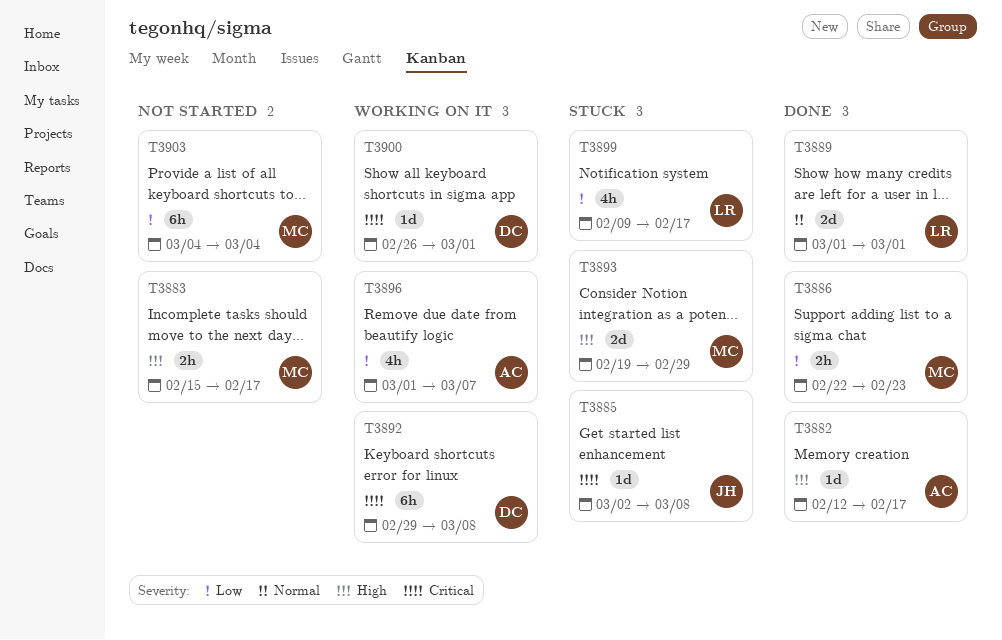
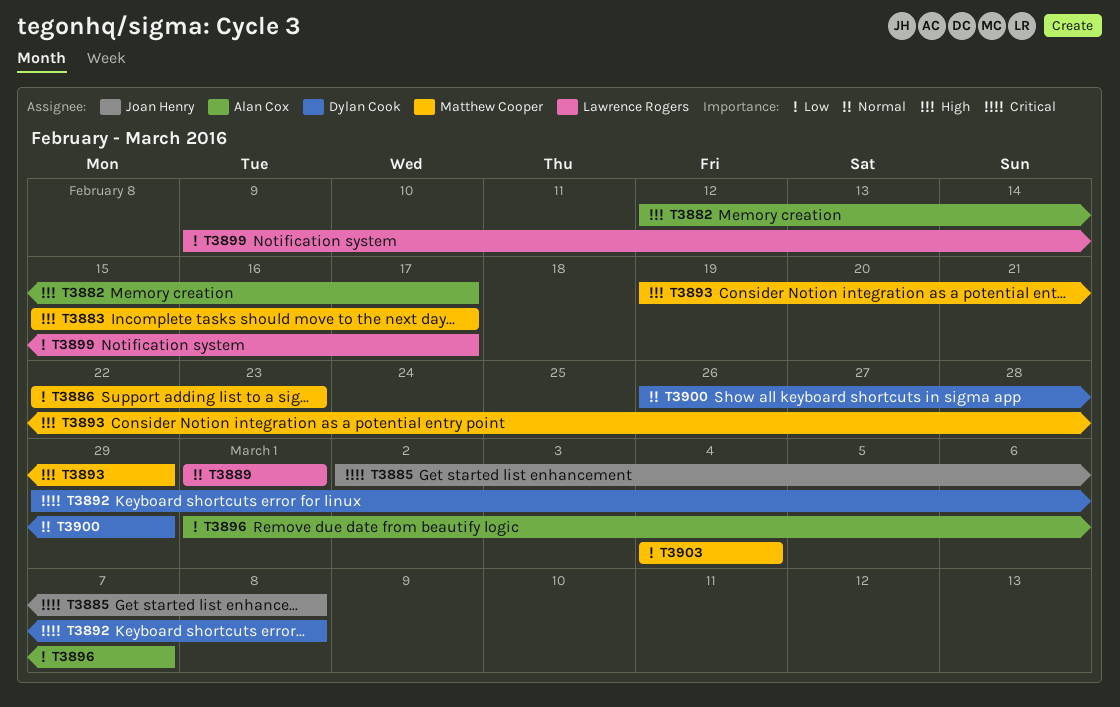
T3900, priority: Critical -> Normal
T3900, due: Mar 1 -> Feb 29

